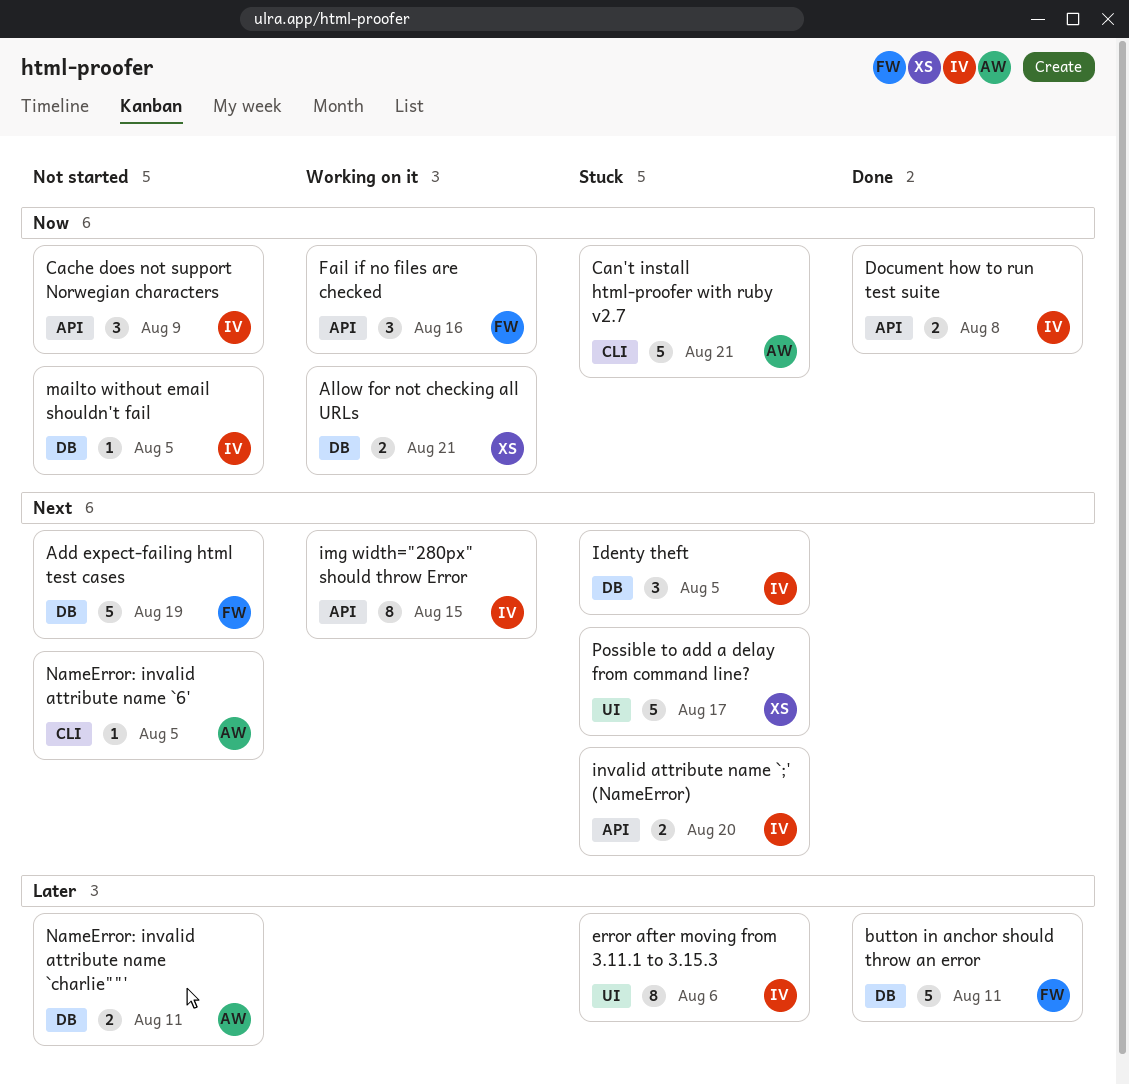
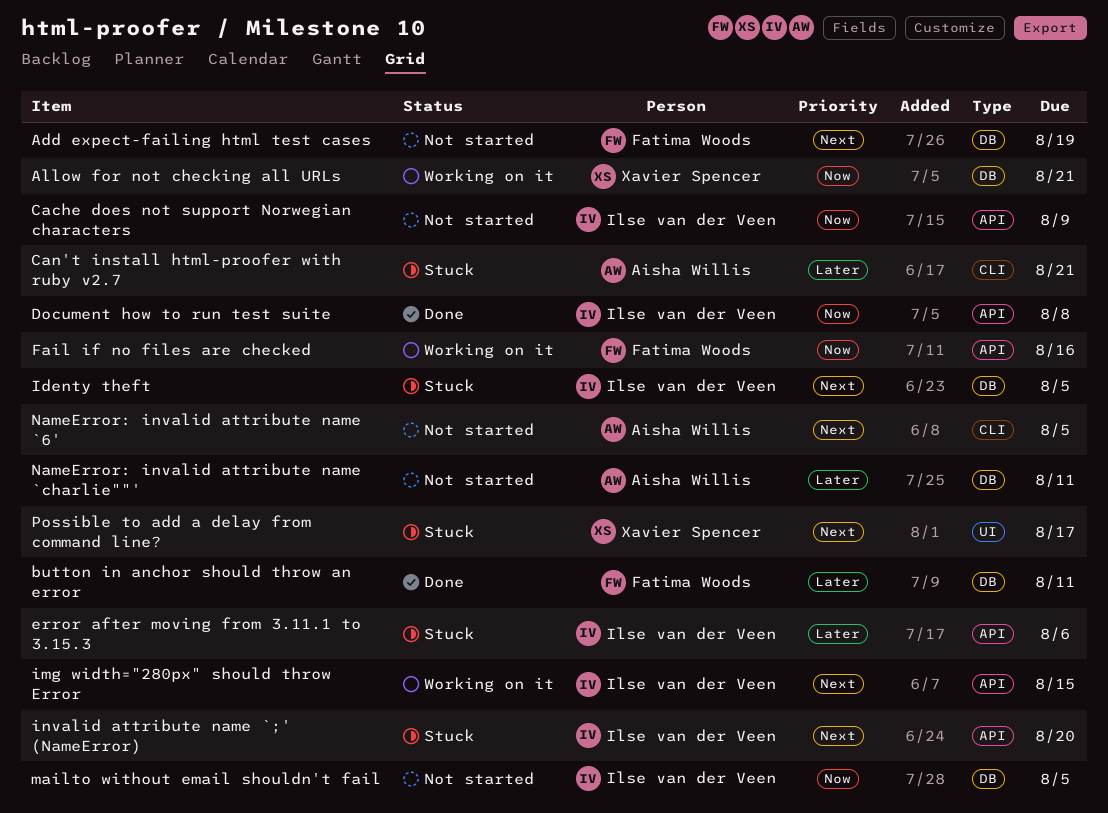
Can't install html-proofer with ruby v2.7, priority: Now -> Later
error after moving from 3.11.1 to 3.15.3, label: UI -> API

